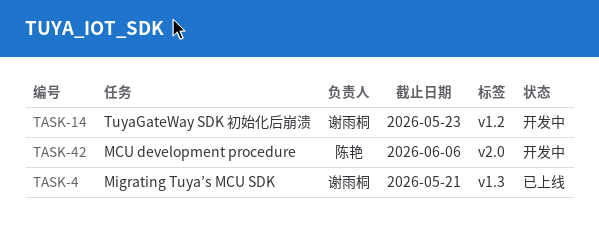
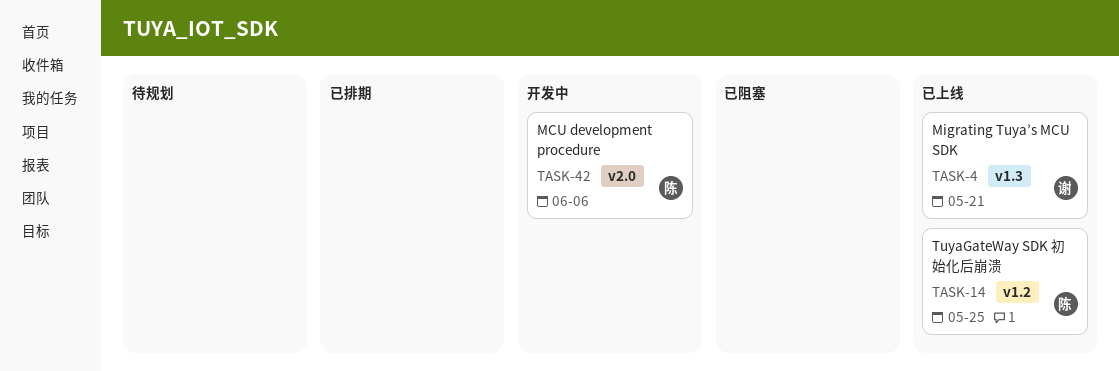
TASK-14, status: 开发中 -> 已上线
TASK-14, owner: 谢雨桐 -> 陈艳
TASK-14, due: May 23 -> May 25

